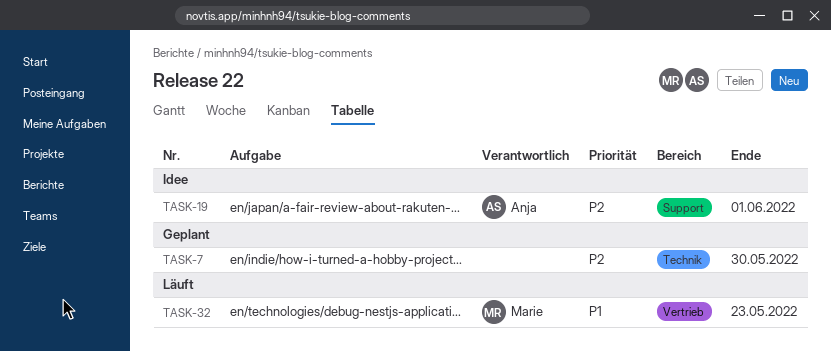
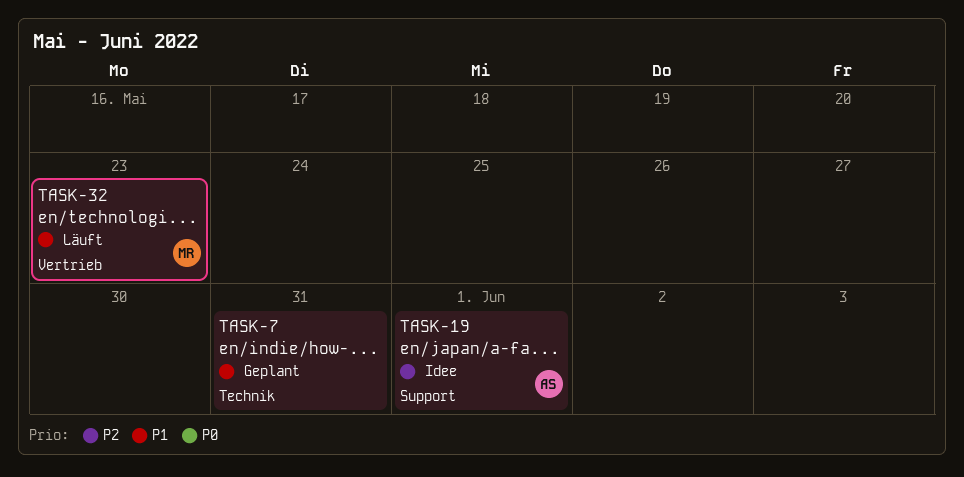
TASK-7, priority: P2 -> P1
TASK-7, due: May 30 -> May 31

